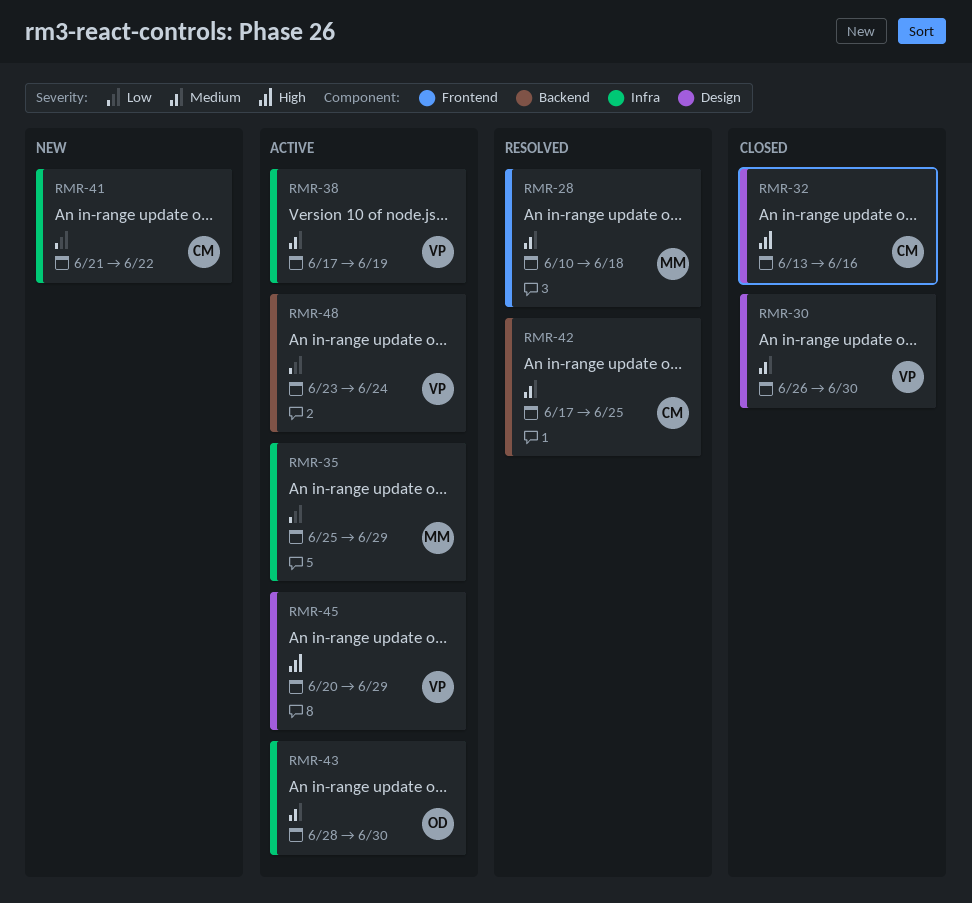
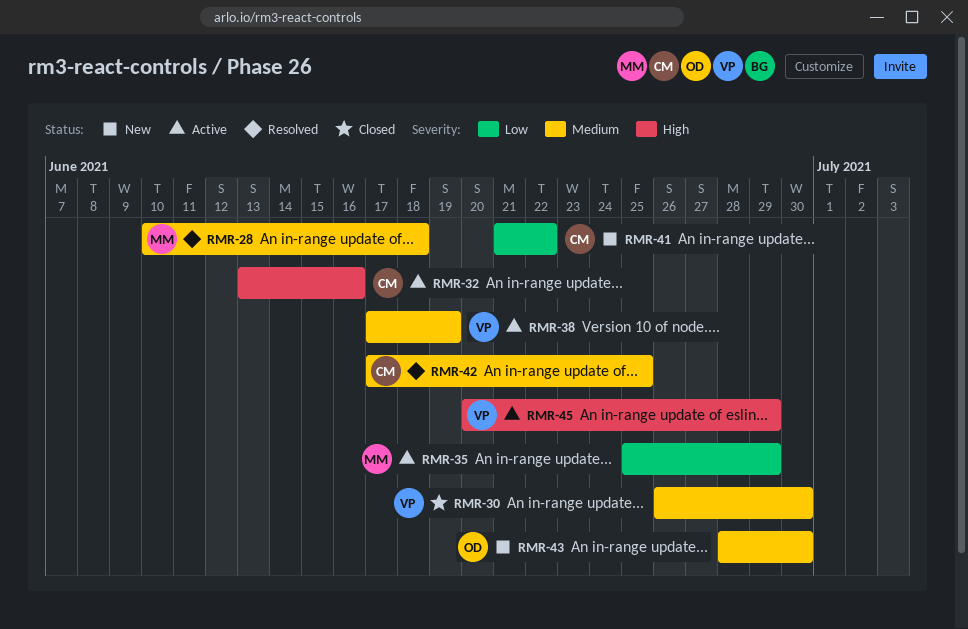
RMR-32, status: Closed -> Active
RMR-43, status: Active -> New
RMR-48: present -> none

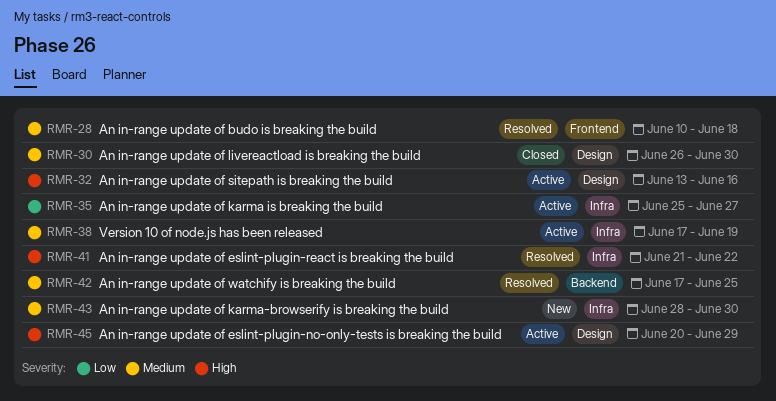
RMR-35, due: Jun 29 -> Jun 27
RMR-41, status: New -> Resolved
RMR-41, priority: Low -> High

